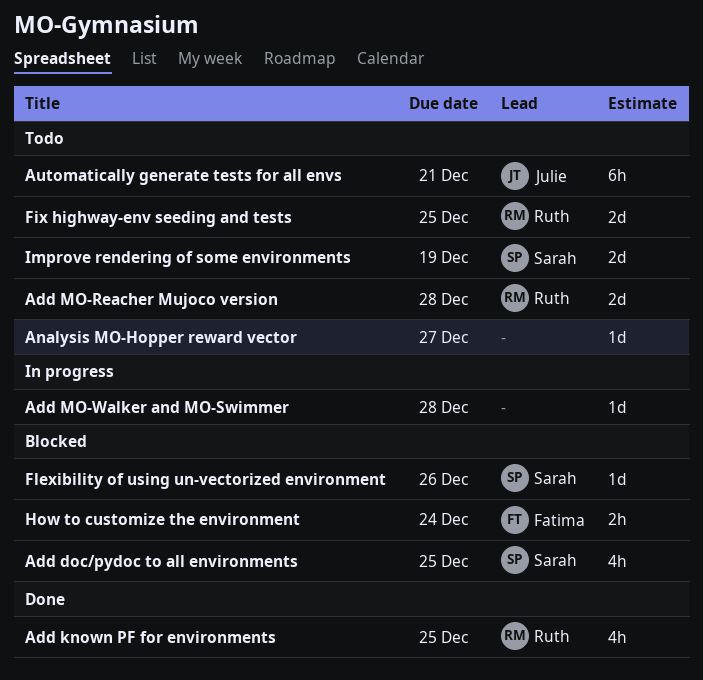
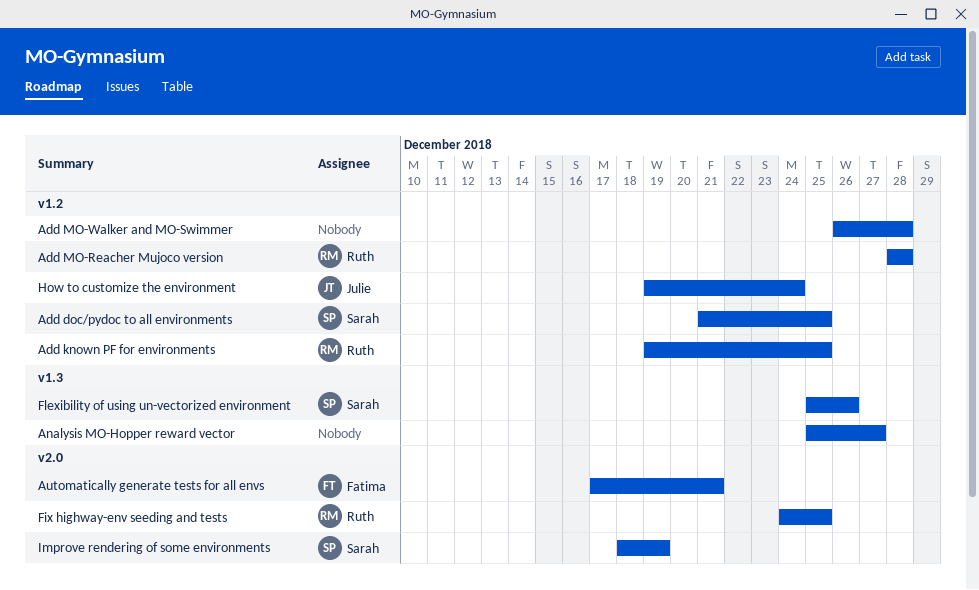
Automatically generate tests for all envs, owner: Julie -> Fatima
How to customize the environment, owner: Fatima -> Julie

